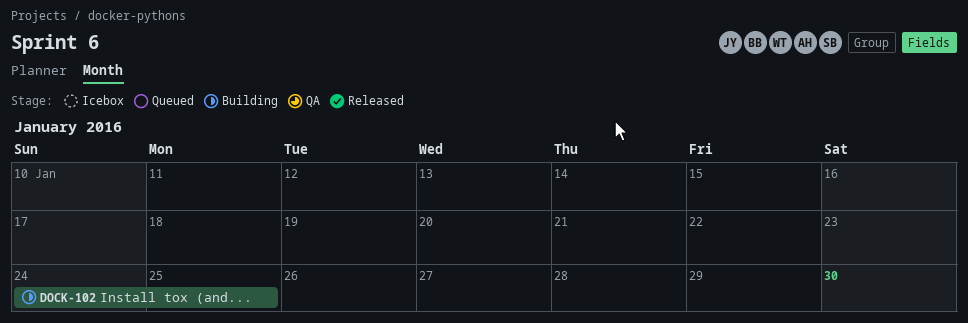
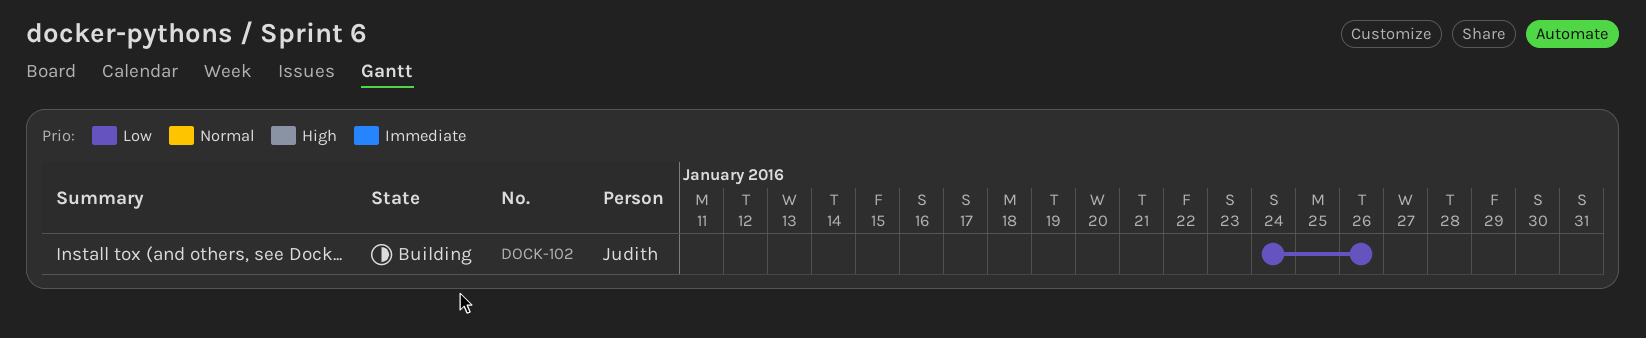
DOCK-102, due: Jan 25 -> Jan 26

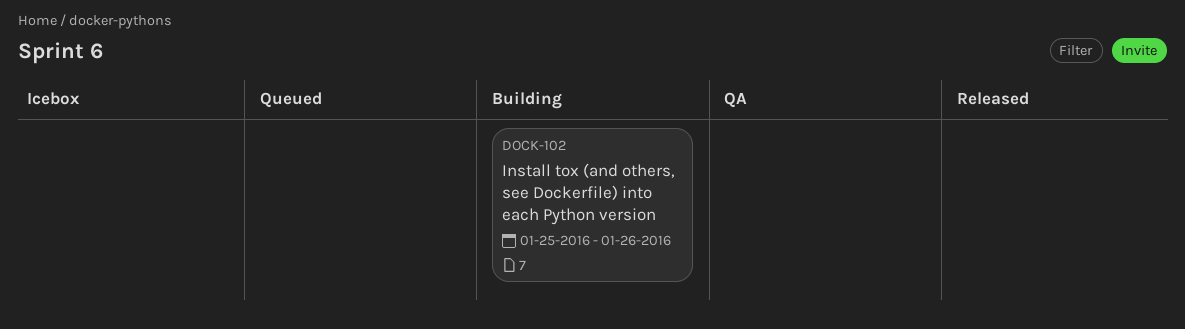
DOCK-102, start: Jan 24 -> Jan 25

